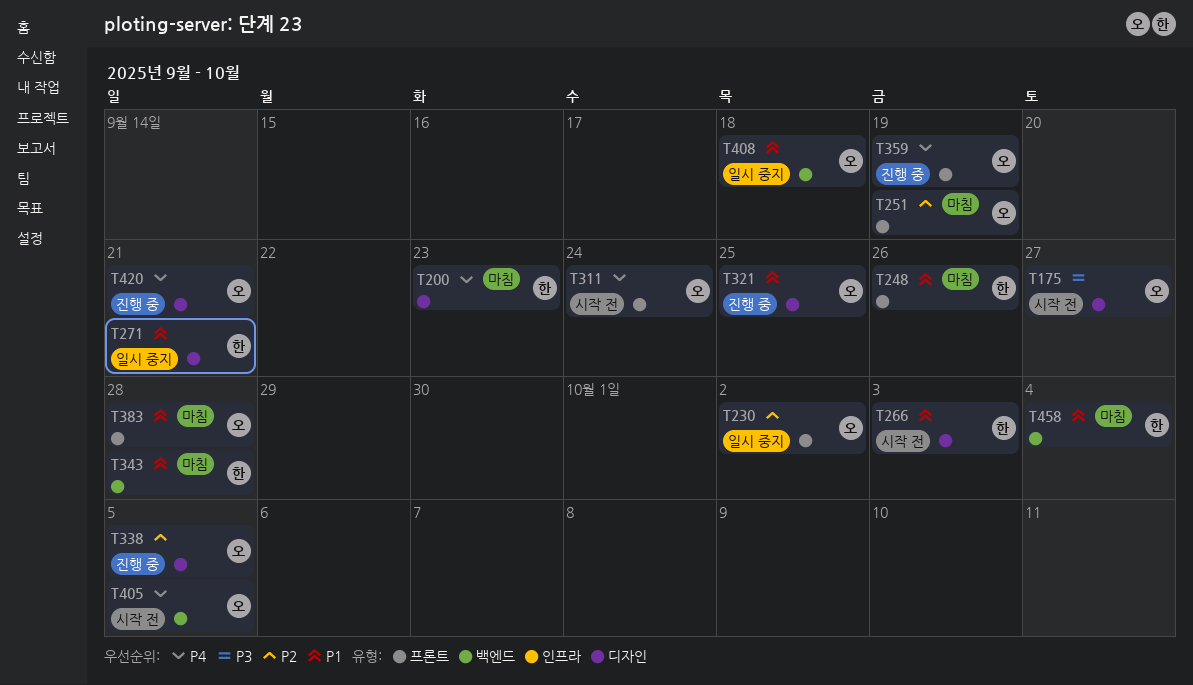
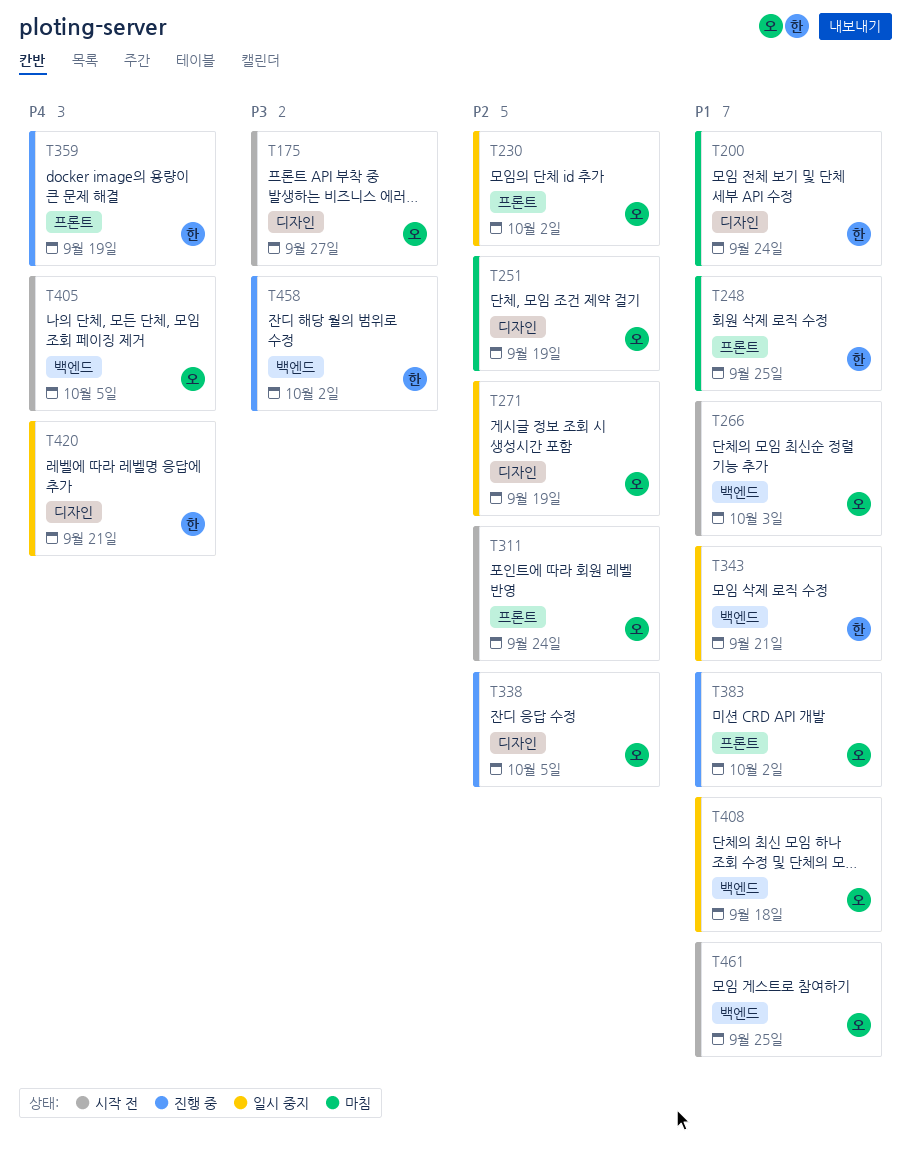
T200, priority: P4 -> P1
T200, due: Sep 23 -> Sep 24
T248, due: Sep 26 -> Sep 25
T251, label: 프론트 -> 디자인
T266, owner: 한 -> 오
T266, label: 디자인 -> 백엔드
T271, owner: 한 -> 오
T271, priority: P1 -> P2
T271, due: Sep 21 -> Sep 19
T311, priority: P4 -> P2
T321: present -> none
T343, status: 마침 -> 일시 중지
T343, due: Sep 28 -> Sep 21
T359, owner: 오 -> 한
T383, status: 마침 -> 진행 중
T383, due: Sep 28 -> Oct 2
T420, status: 진행 중 -> 일시 중지
T420, owner: 오 -> 한
T458, status: 마침 -> 진행 중
T458, priority: P1 -> P3
T458, due: Oct 4 -> Oct 2
T461: none -> present

